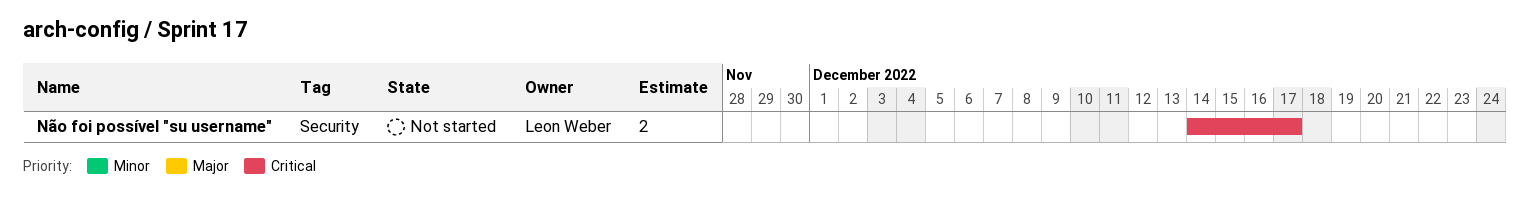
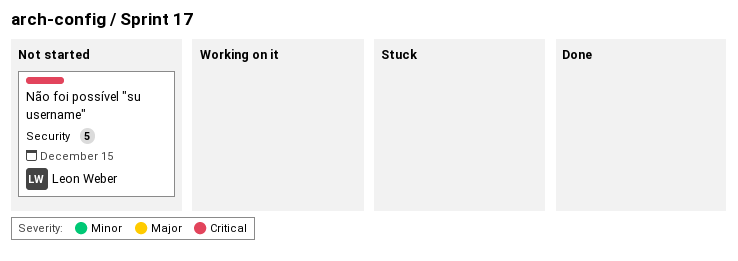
Não foi possível "su username", estimate: 2 -> 5
Não foi possível "su username", due: Dec 17 -> Dec 15

